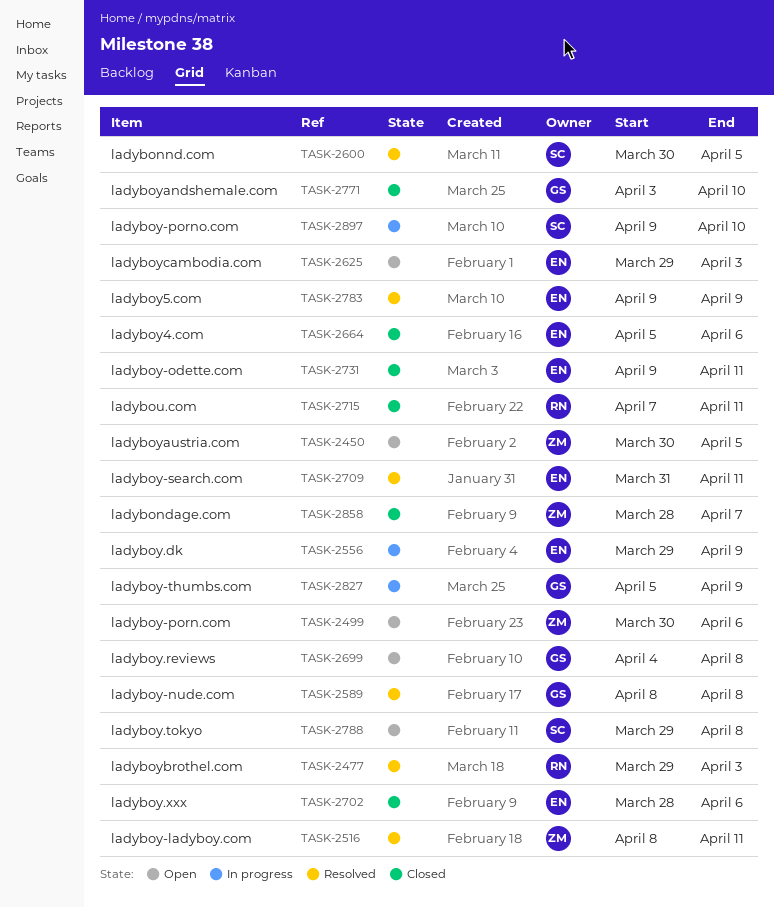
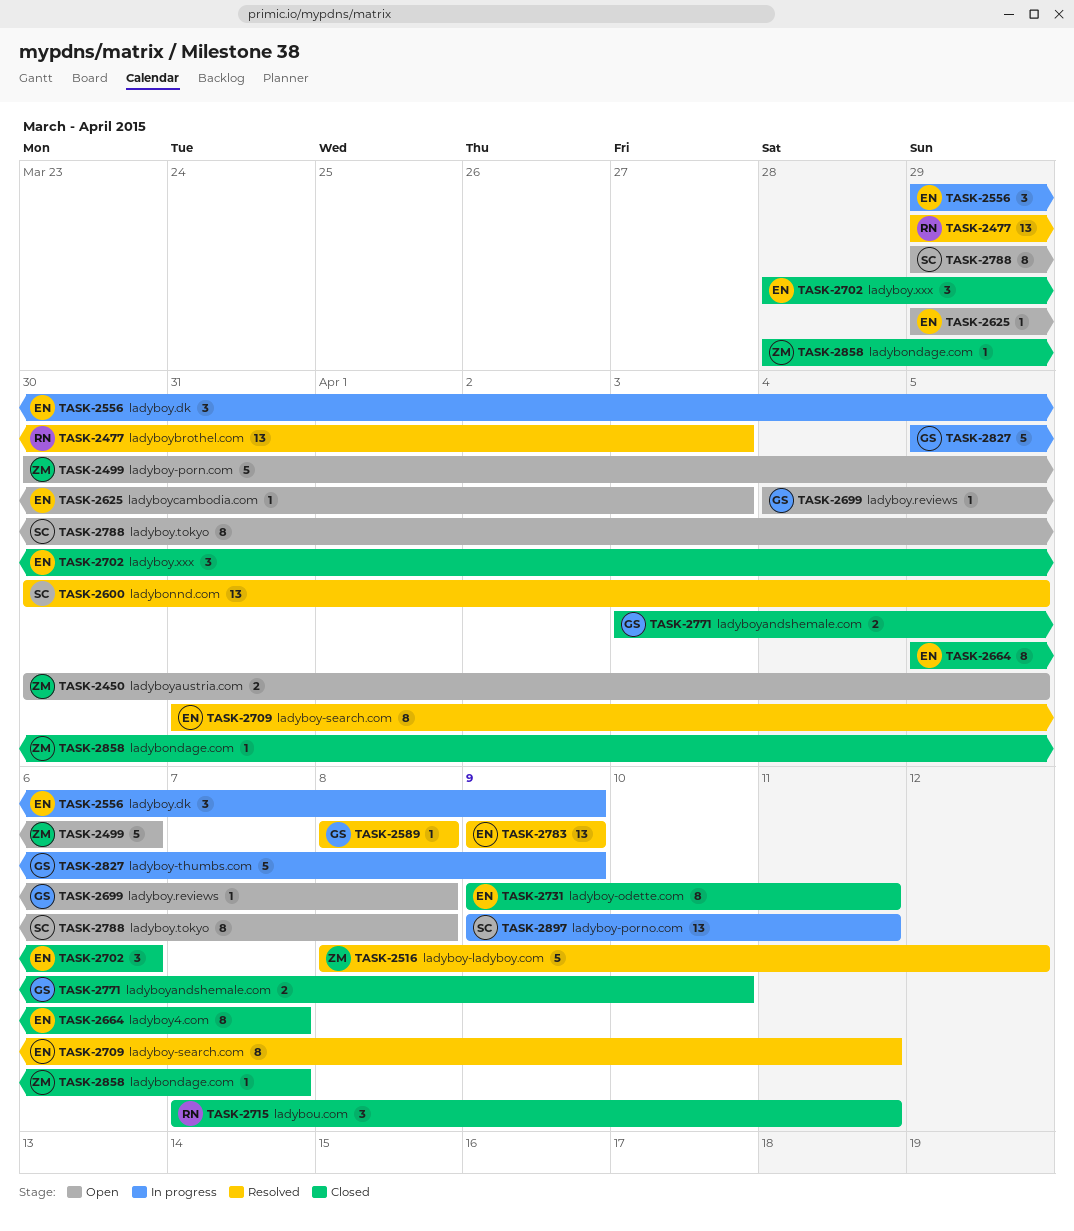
TASK-2516, due: Apr 11 -> Apr 12
TASK-2664, due: Apr 6 -> Apr 7
TASK-2897, due: Apr 10 -> Apr 11

